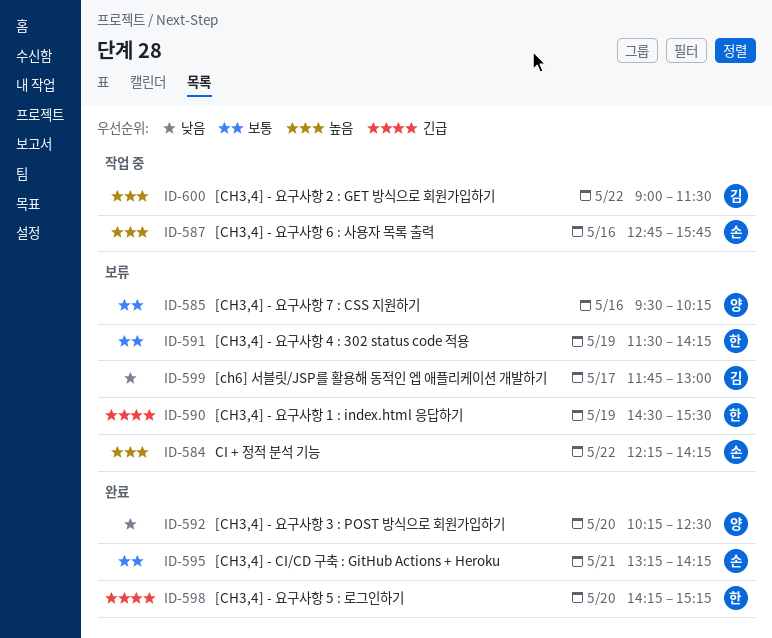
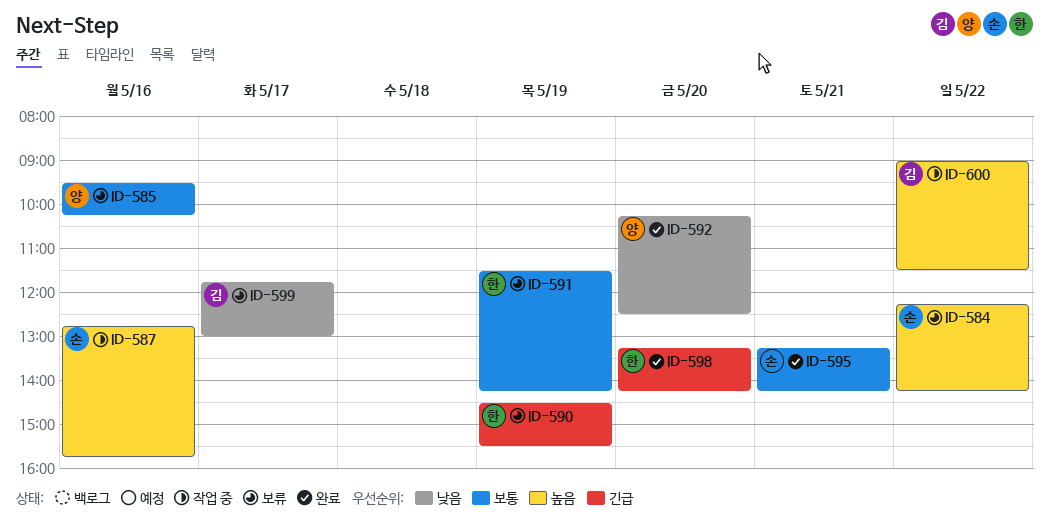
ID-598, begins: 14:15 -> 13:15
ID-598, ends: 15:15 -> 14:15

